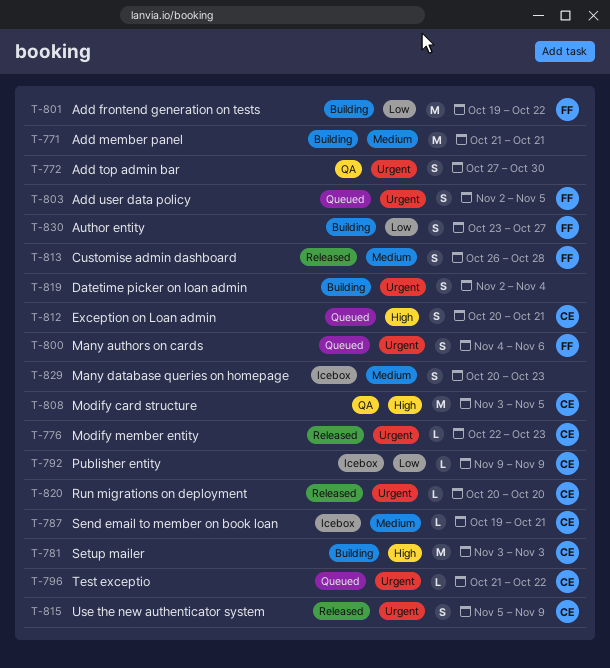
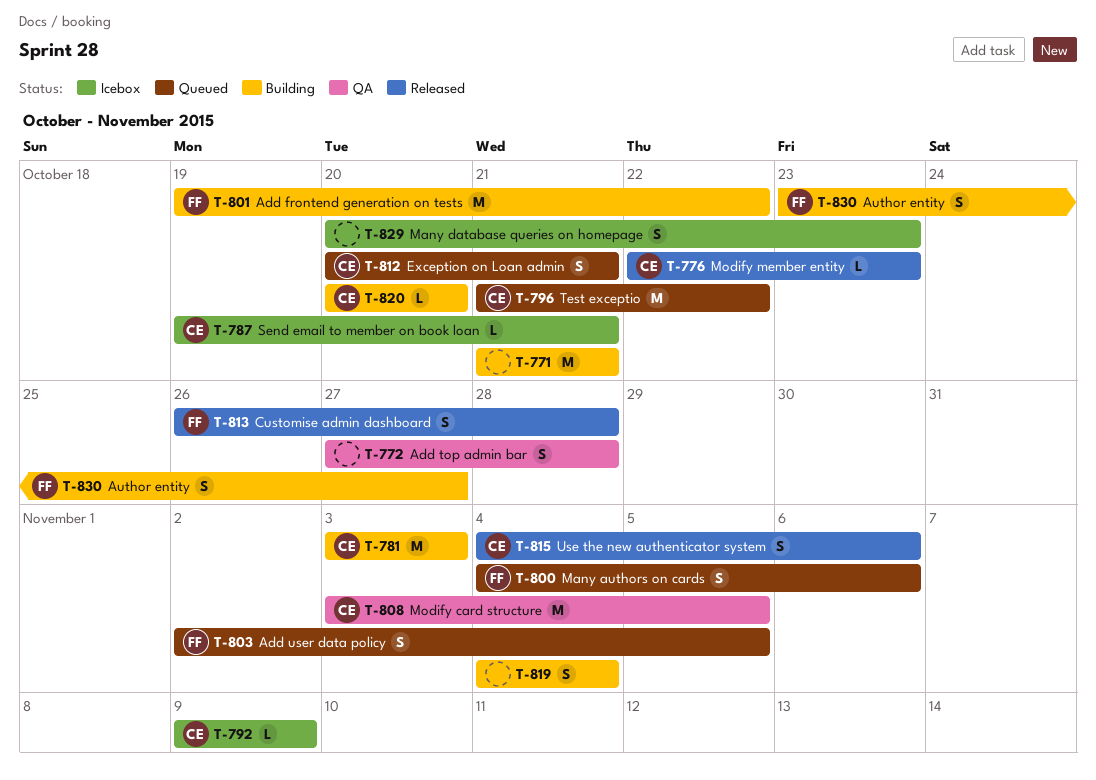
T-772, due: Oct 30 -> Oct 28
T-796, estimate: L -> M
T-815, start: Nov 5 -> Nov 4
T-815, due: Nov 9 -> Nov 6
T-819, start: Nov 2 -> Nov 4
T-820, status: Released -> Building

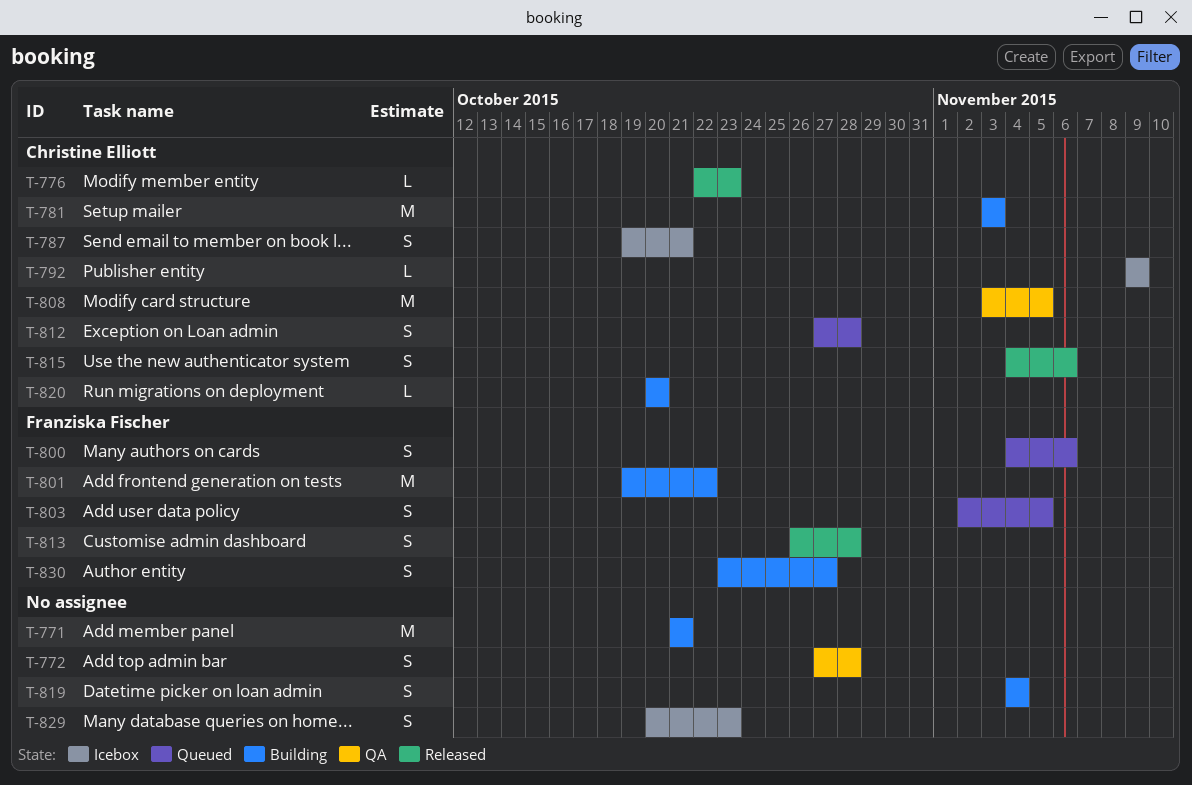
T-787, estimate: L -> S
T-796: present -> none
T-812, start: Oct 20 -> Oct 27
T-812, due: Oct 21 -> Oct 28

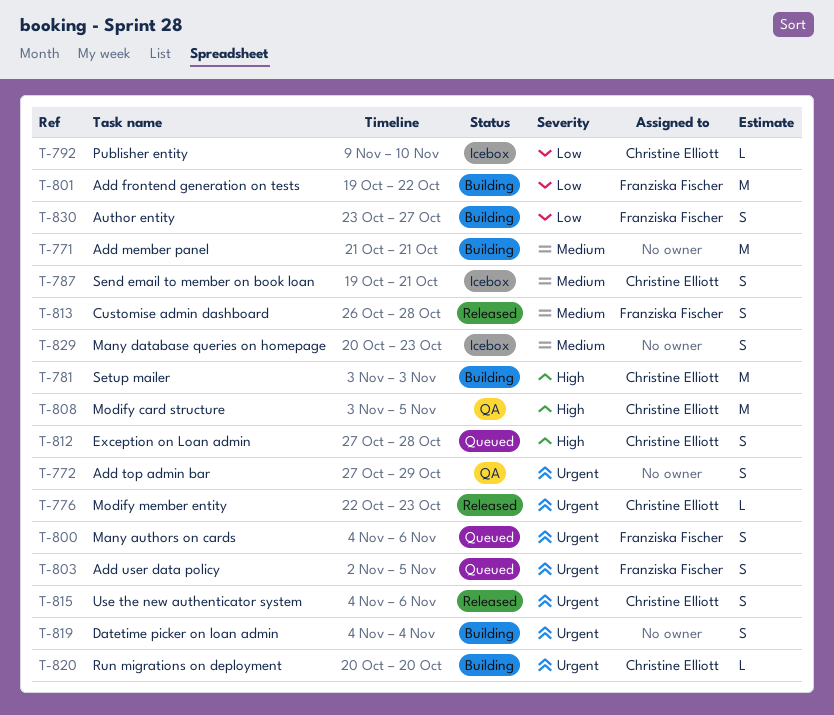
T-772, due: Oct 28 -> Oct 29
T-792, due: Nov 9 -> Nov 10

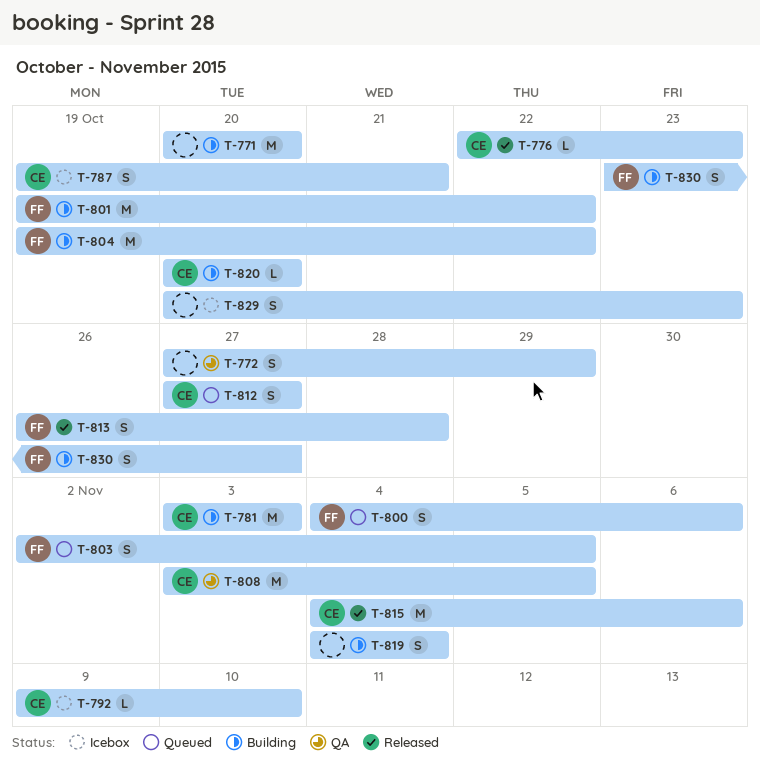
T-771, start: Oct 21 -> Oct 20
T-771, due: Oct 21 -> Oct 20
T-804: none -> present
T-812, due: Oct 28 -> Oct 27
T-815, estimate: S -> M

